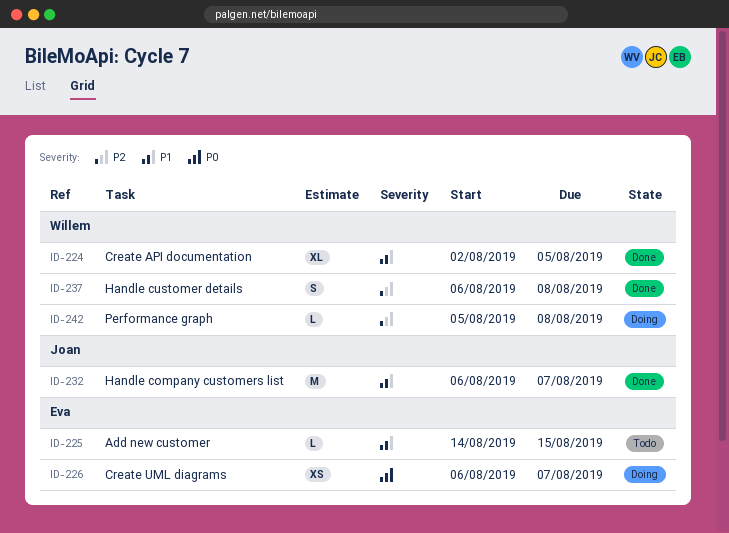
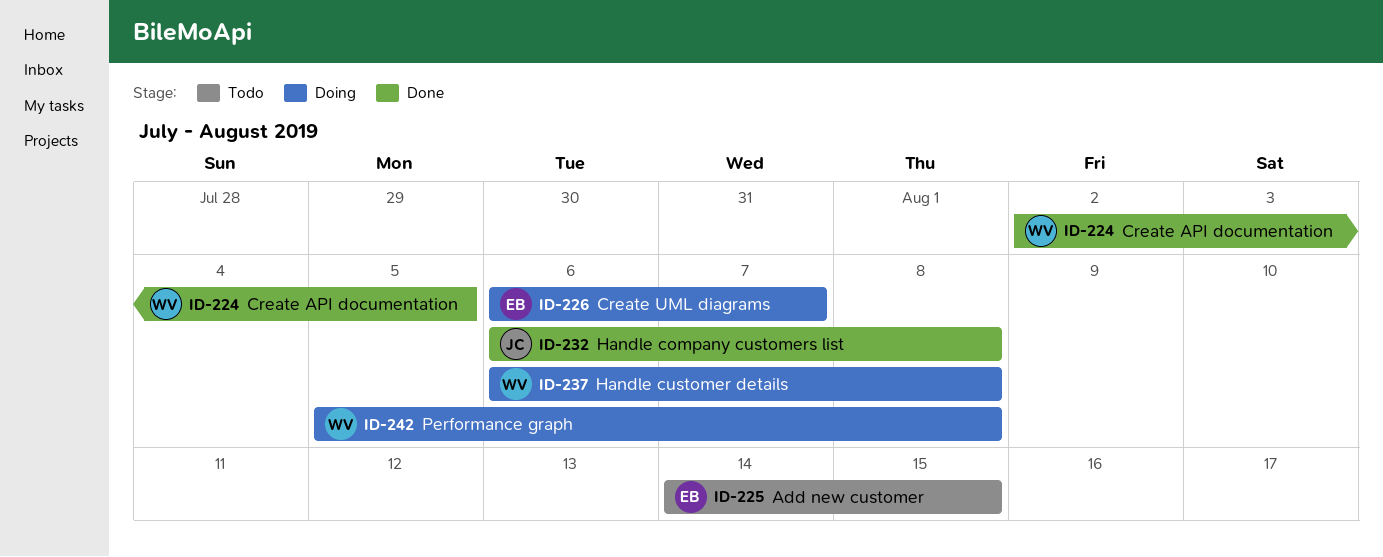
ID-232, due: Aug 7 -> Aug 8
ID-237, status: Done -> Doing

